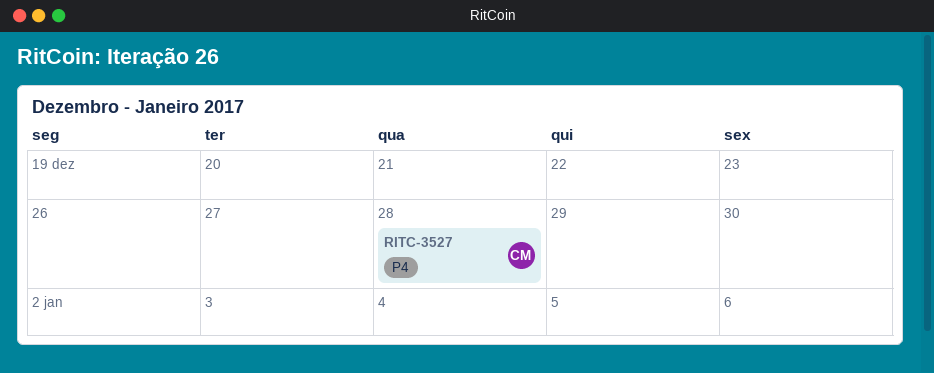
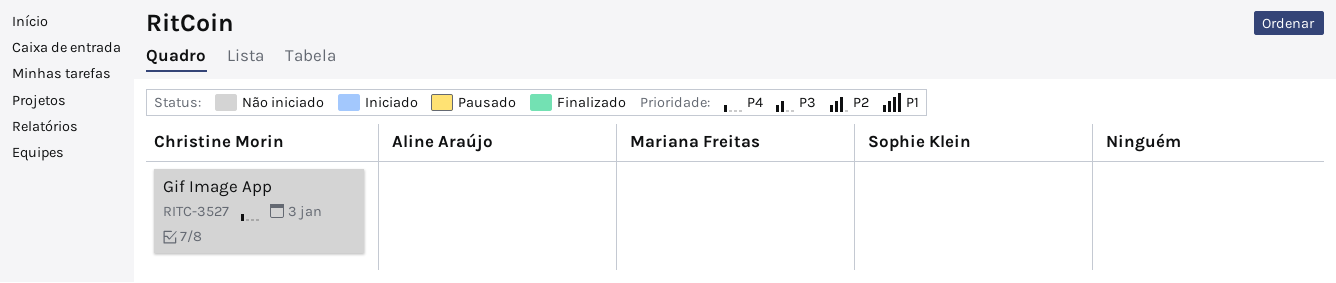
RITC-3527, due: Dec 28 -> Jan 3

